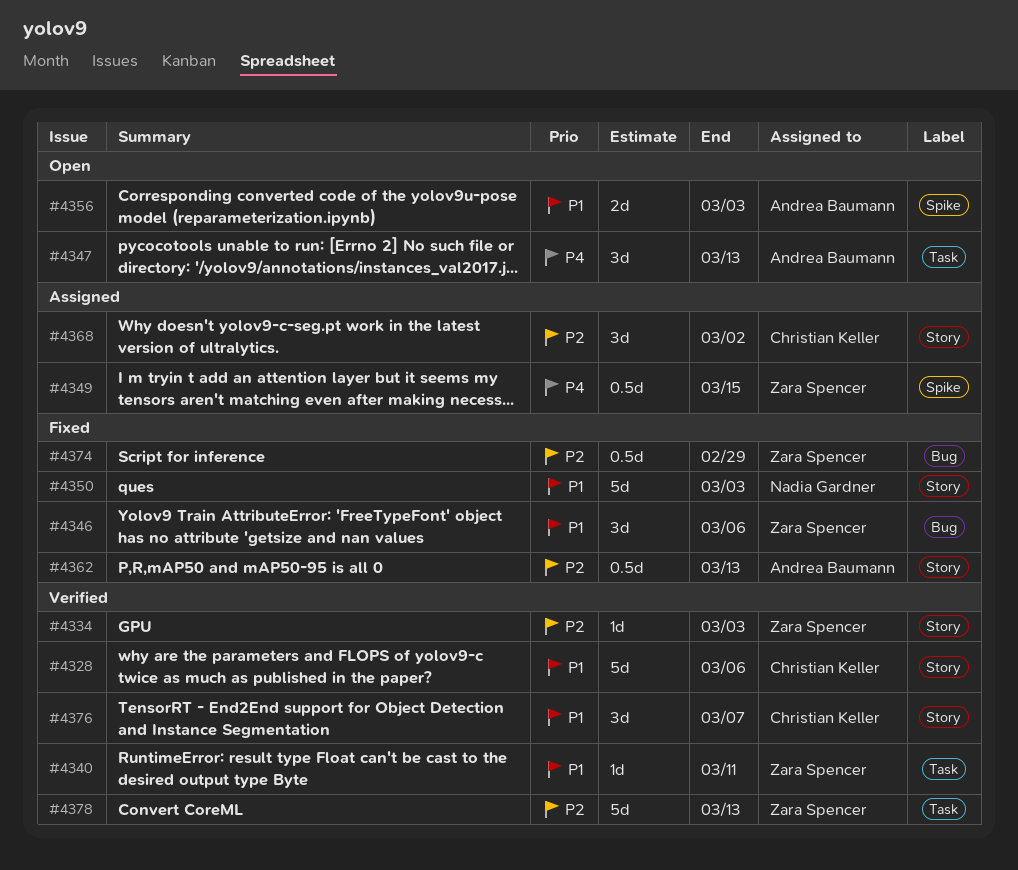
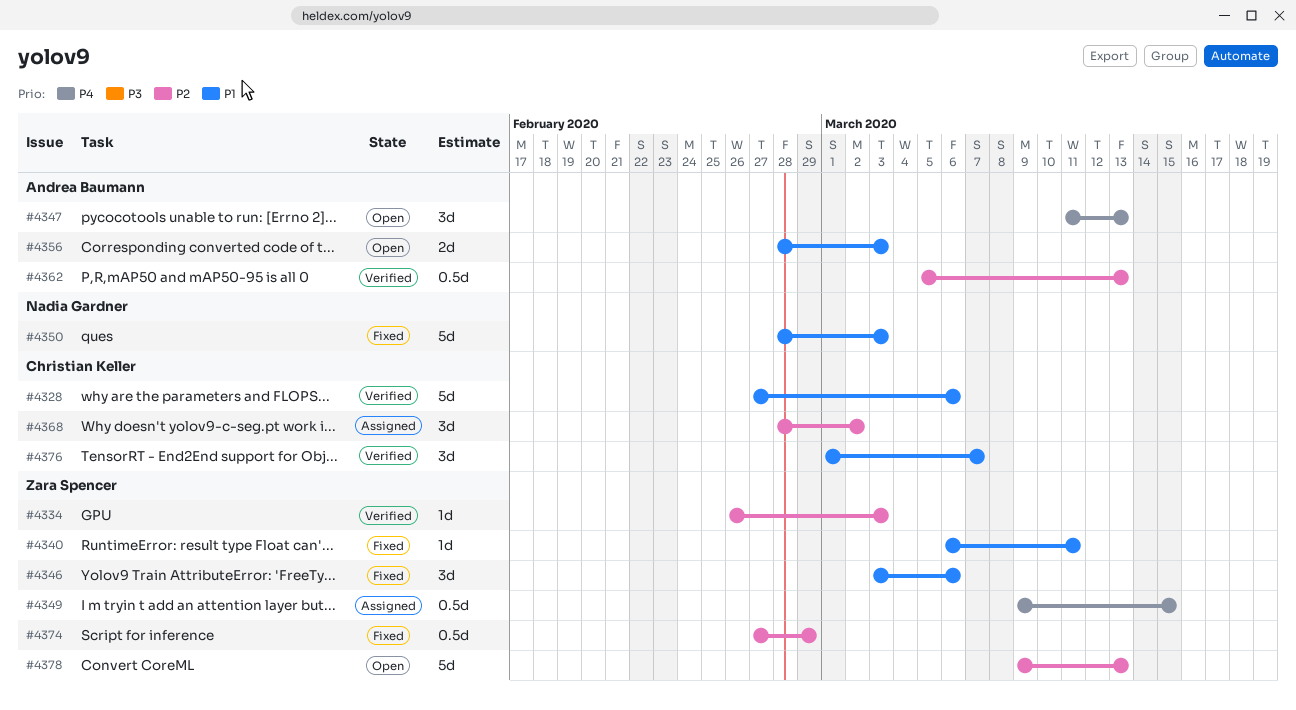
#4340, status: Verified -> Fixed
#4362, status: Fixed -> Verified
#4378, status: Verified -> Open

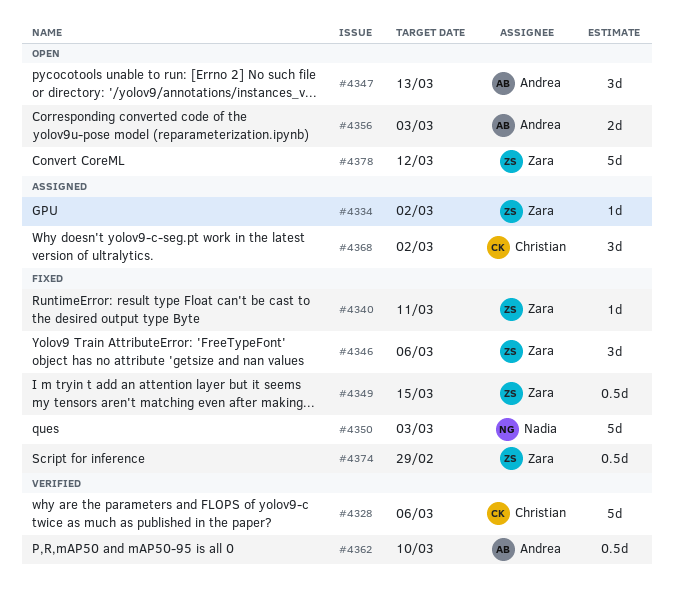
#4334, status: Verified -> Assigned
#4334, due: Mar 3 -> Mar 2
#4349, status: Assigned -> Fixed
#4362, due: Mar 13 -> Mar 10
#4376: present -> none
#4378, due: Mar 13 -> Mar 12

